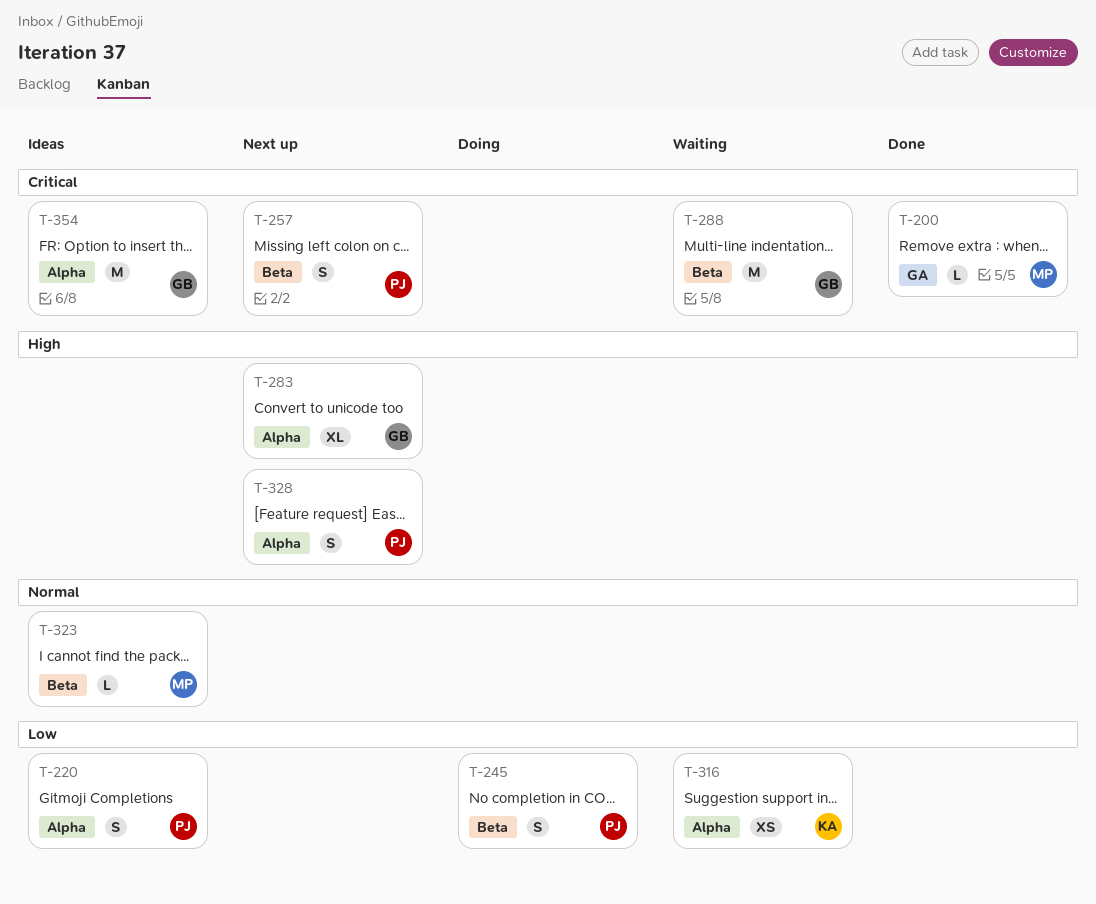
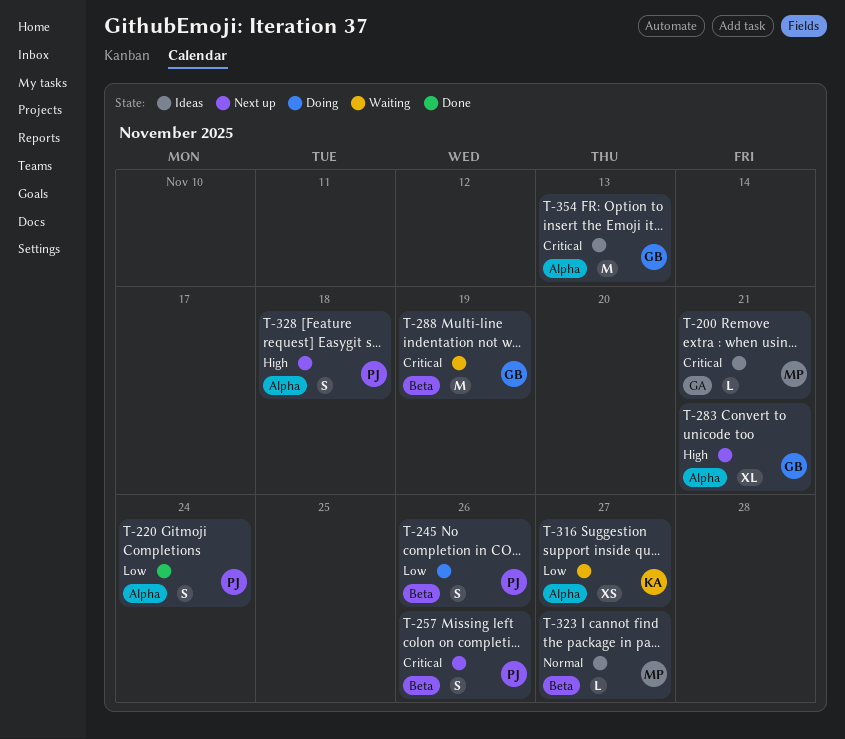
T-200, status: Done -> Ideas
T-220, status: Ideas -> Done

